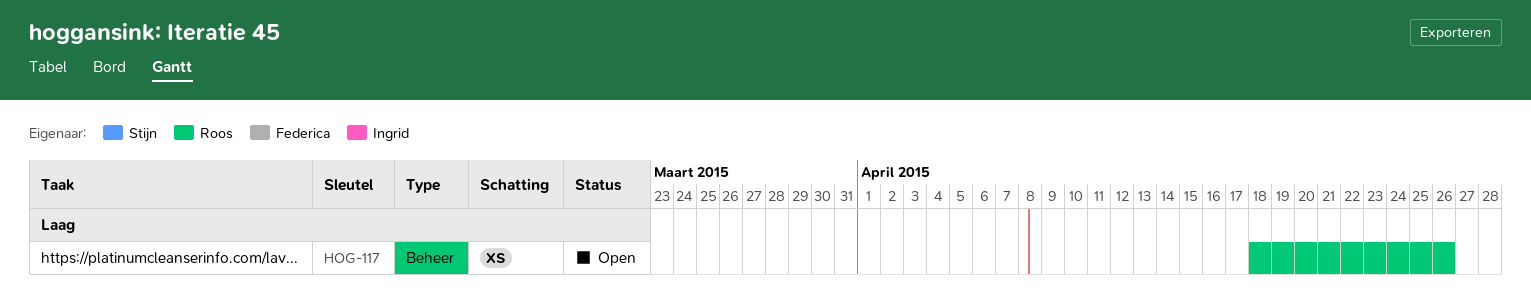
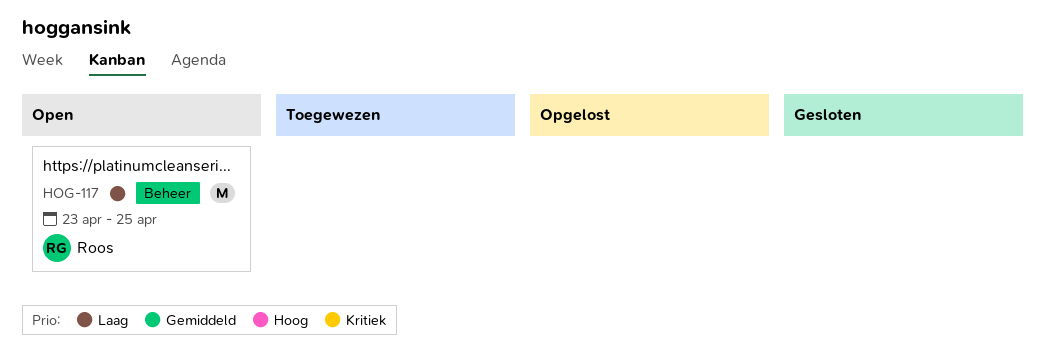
HOG-117, estimate: XS -> M
HOG-117, start: Apr 18 -> Apr 23
HOG-117, due: Apr 26 -> Apr 25

